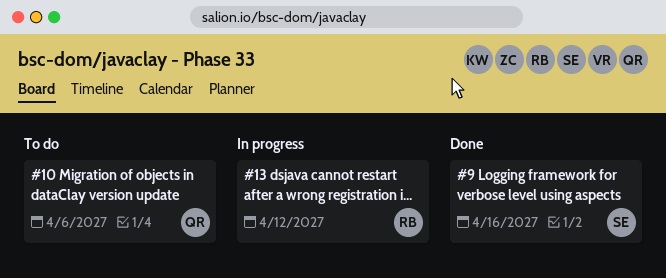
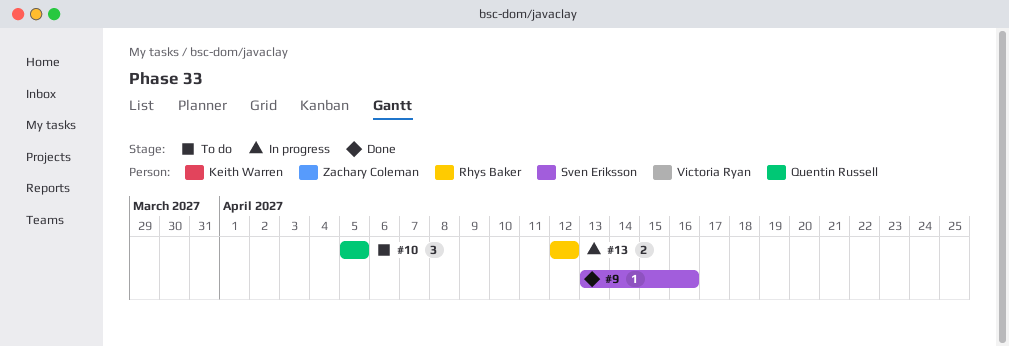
#10, due: Apr 6 -> Apr 5

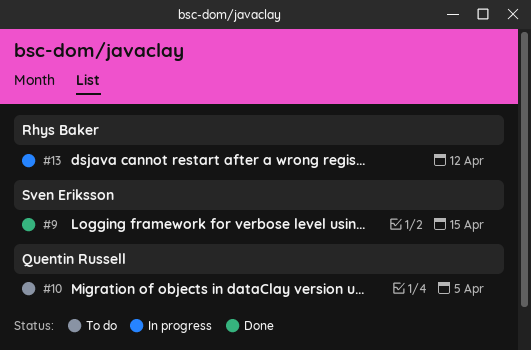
#9, due: Apr 16 -> Apr 15

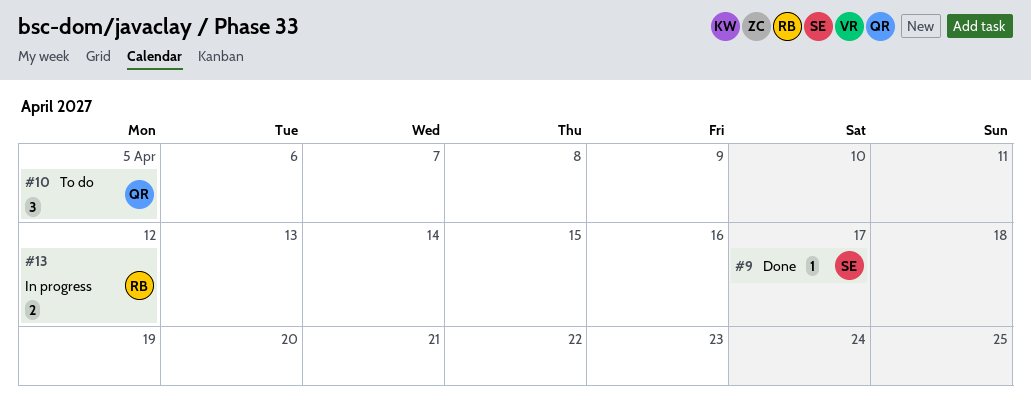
#9, due: Apr 15 -> Apr 17

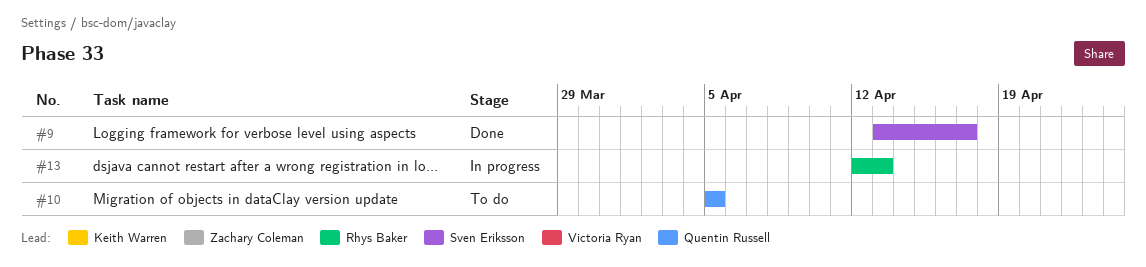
#13, due: Apr 12 -> Apr 13

